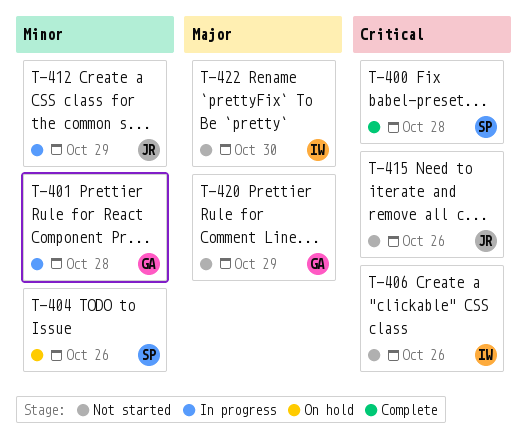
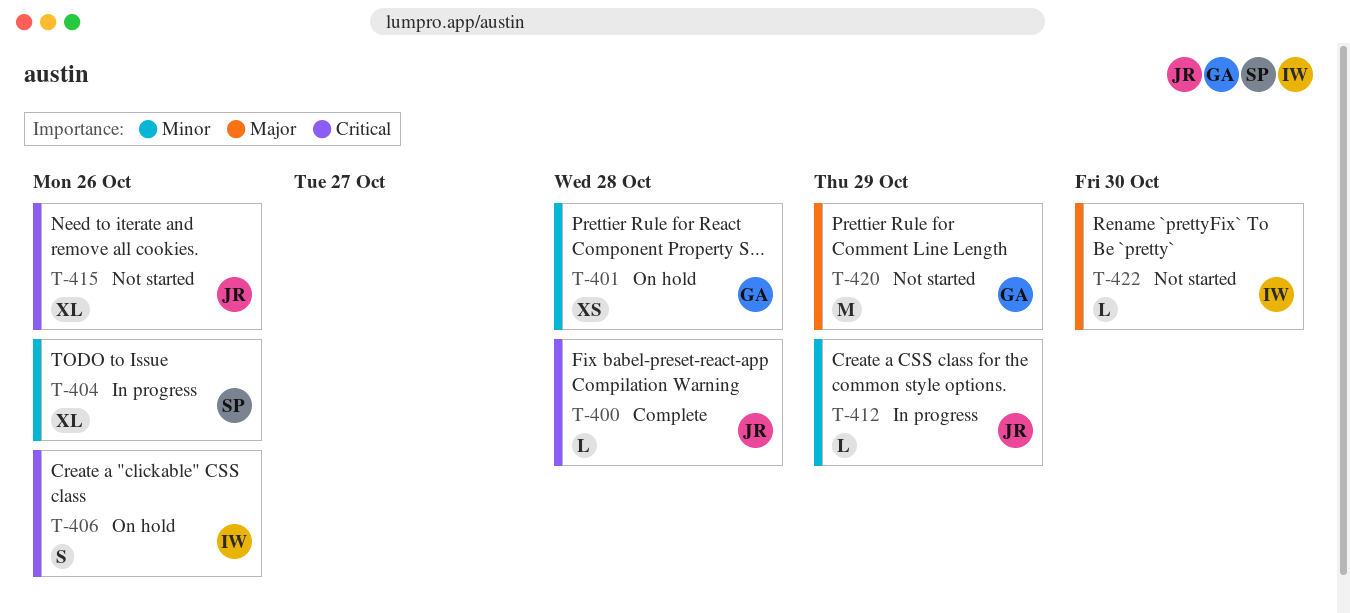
T-400, owner: SP -> JR
T-401, status: In progress -> On hold
T-404, status: On hold -> In progress
T-406, status: Not started -> On hold

